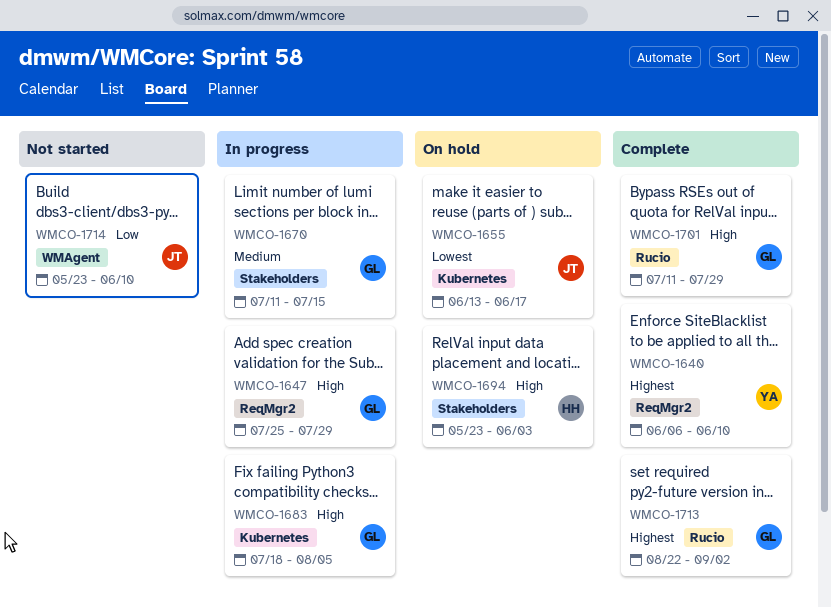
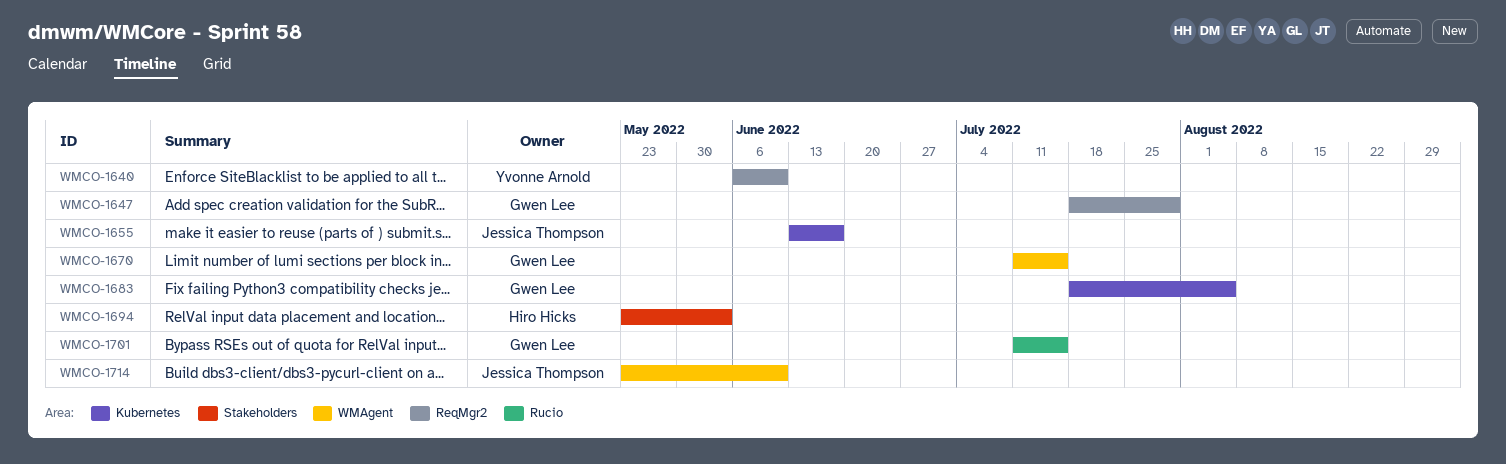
WMCO-1647, start: Jul 25 -> Jul 18
WMCO-1670, label: Stakeholders -> WMAgent
WMCO-1701, due: Jul 29 -> Jul 15
WMCO-1713: present -> none

